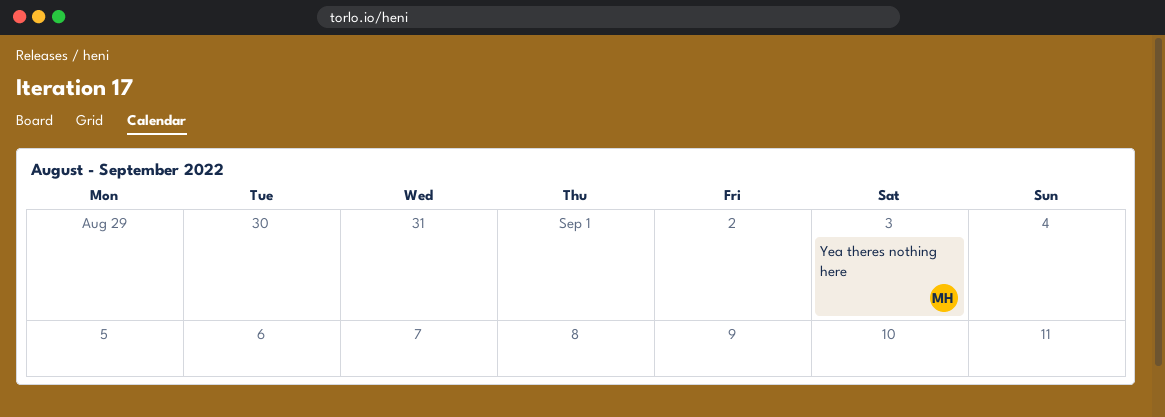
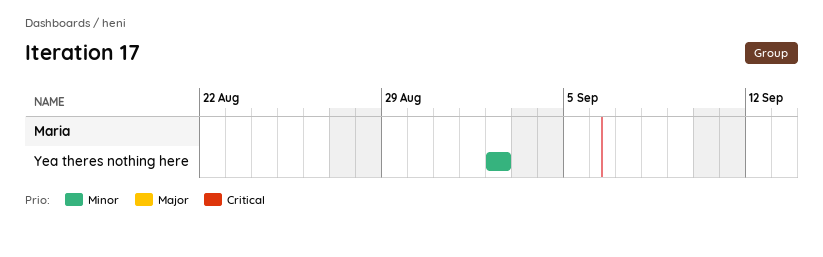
Yea theres nothing here, due: Sep 3 -> Sep 2

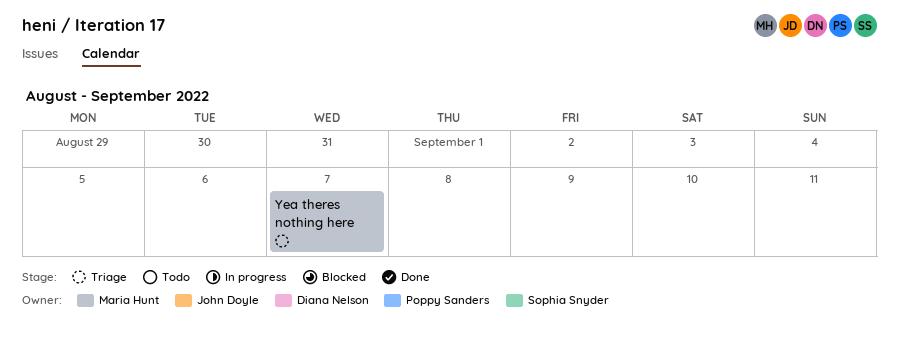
Yea theres nothing here, due: Sep 2 -> Sep 7

